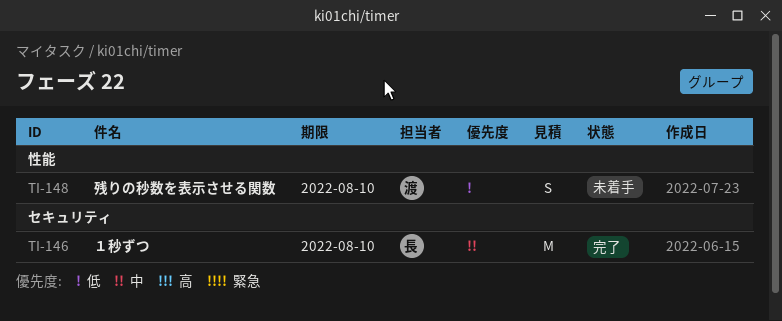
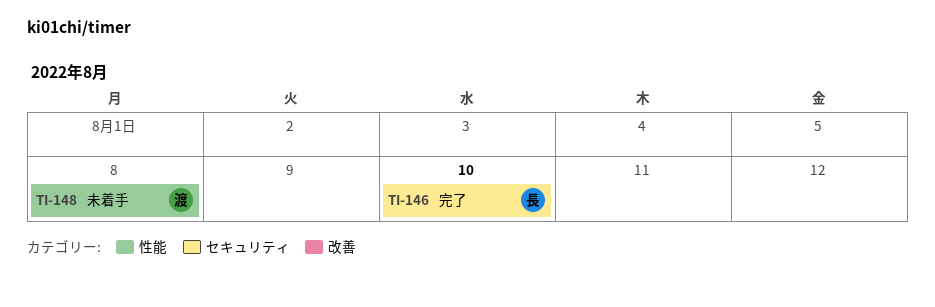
TI-148, due: Aug 10 -> Aug 8

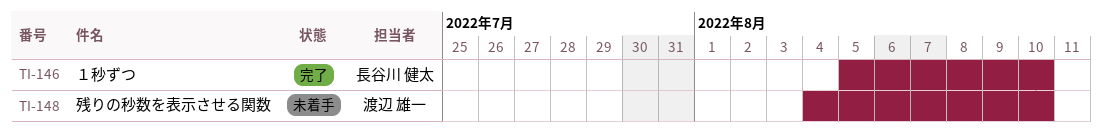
TI-148, due: Aug 8 -> Aug 10

